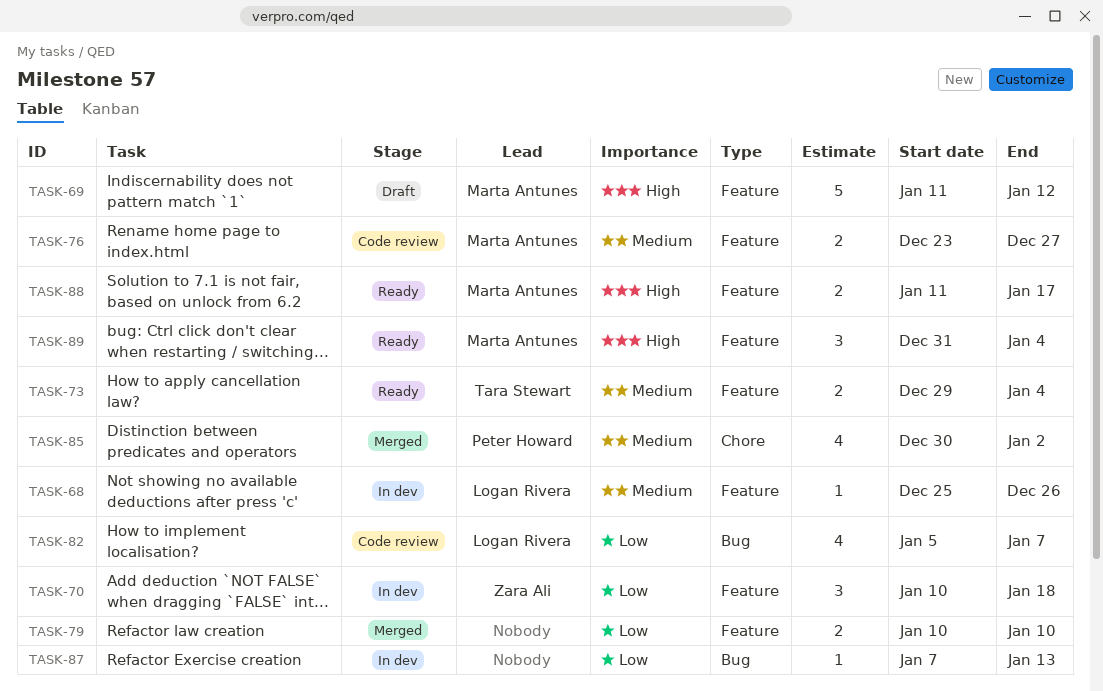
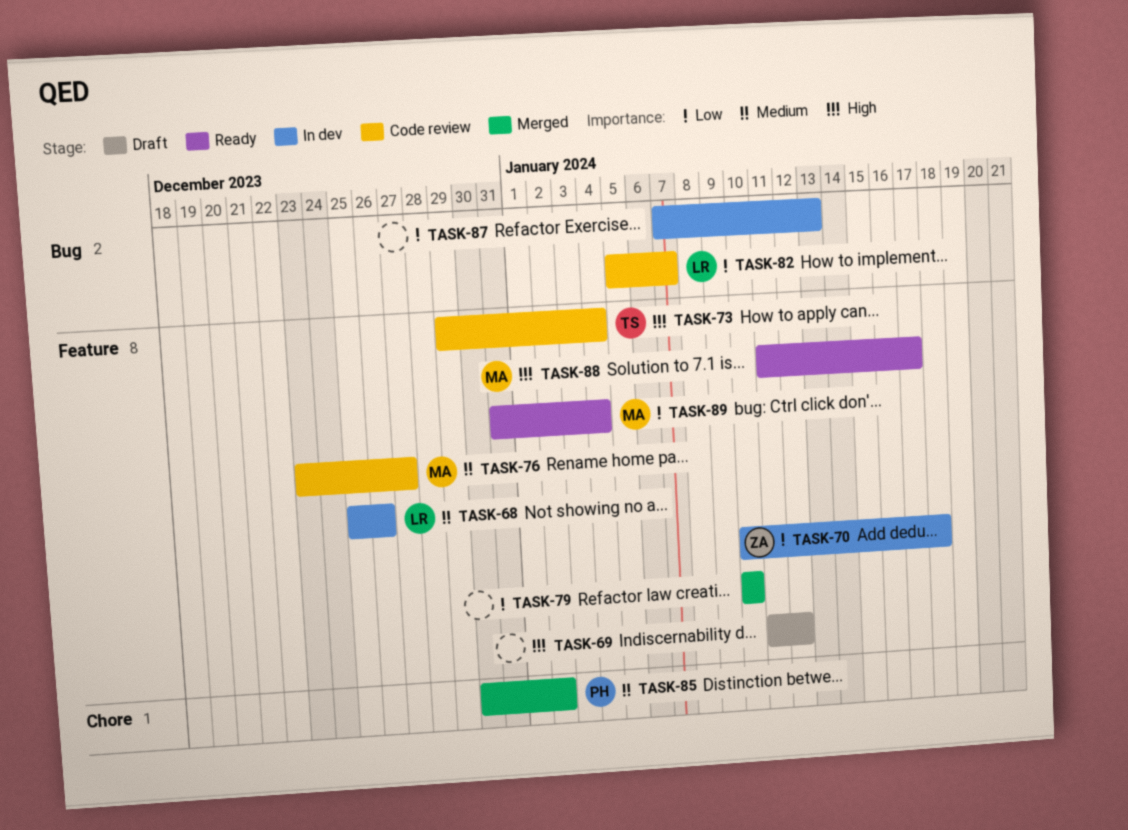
TASK-69, owner: Marta Antunes -> none
TASK-73, status: Ready -> Code review
TASK-73, priority: Medium -> High
TASK-89, priority: High -> Low

